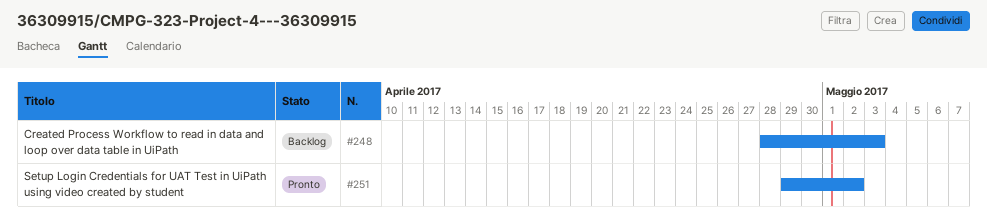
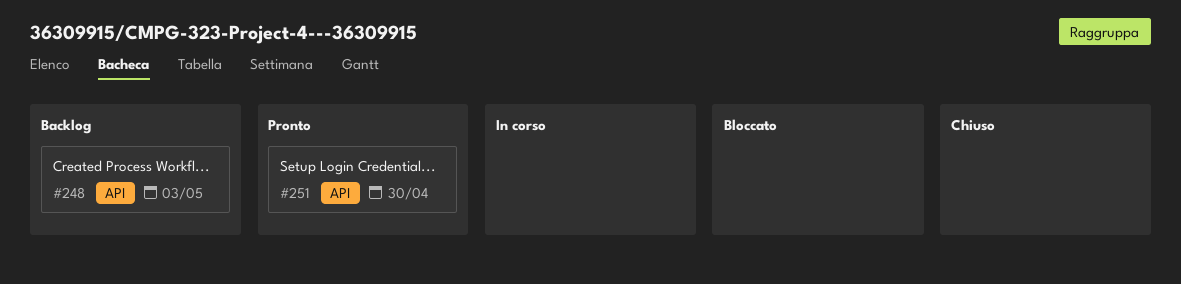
#251, due: May 2 -> Apr 30

